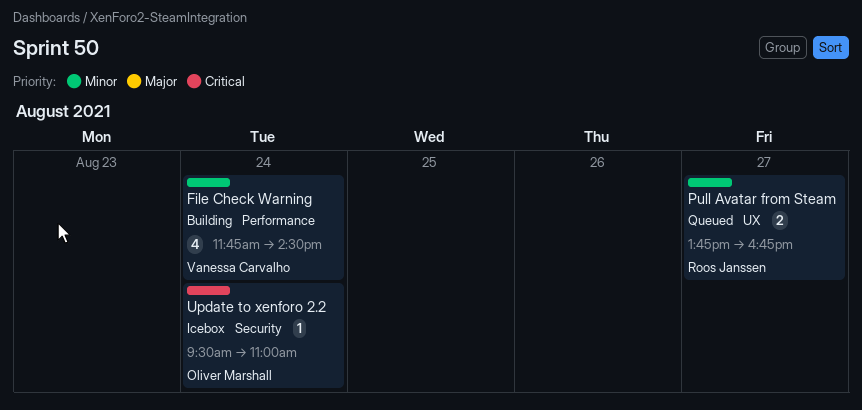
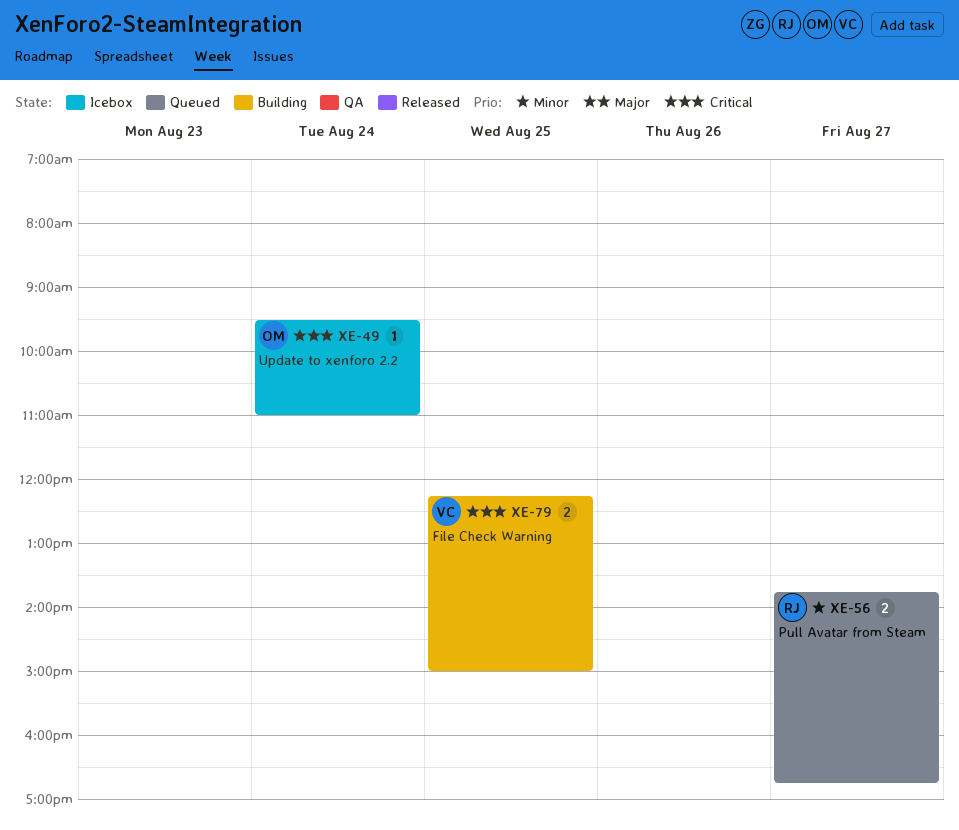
File Check Warning, priority: Minor -> Critical
File Check Warning, estimate: 4 -> 2
File Check Warning, day: Aug 24 -> Aug 25
File Check Warning, begins: 11:45 -> 12:15
File Check Warning, ends: 14:30 -> 15:00

